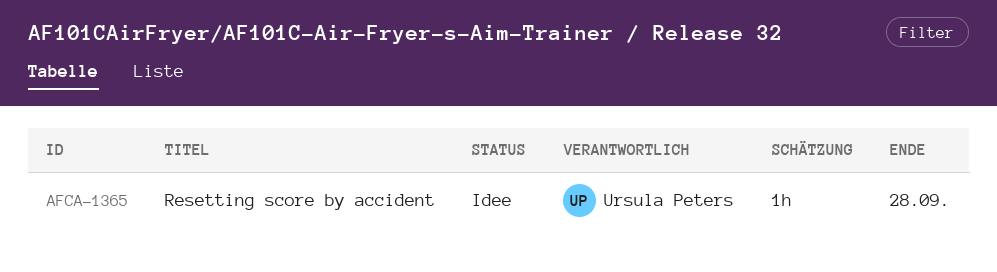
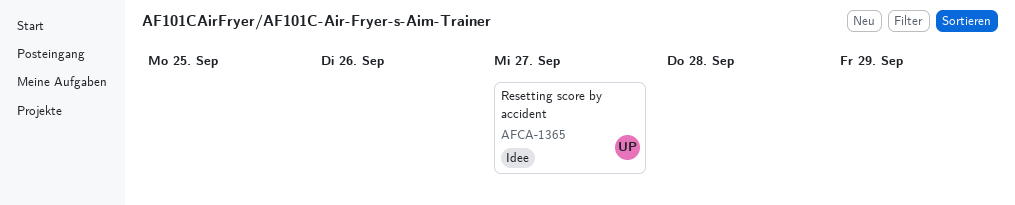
AFCA-1365, due: Sep 28 -> Sep 27

